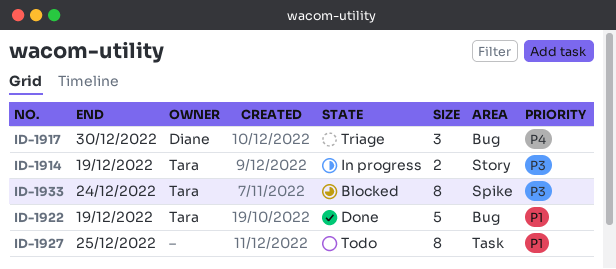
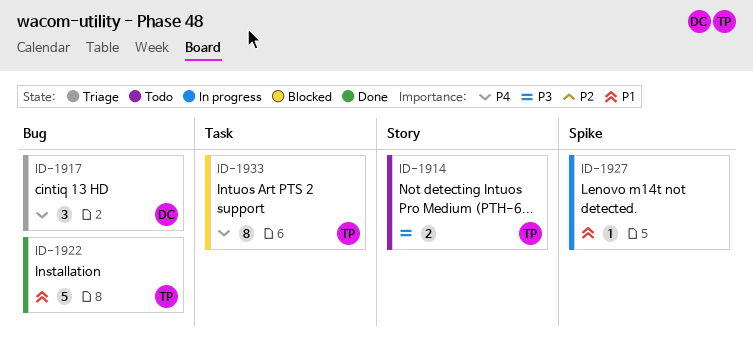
ID-1914, status: In progress -> Todo
ID-1927, status: Todo -> In progress
ID-1927, label: Task -> Spike
ID-1927, estimate: 8 -> 1
ID-1933, priority: P3 -> P4
ID-1933, label: Spike -> Task

